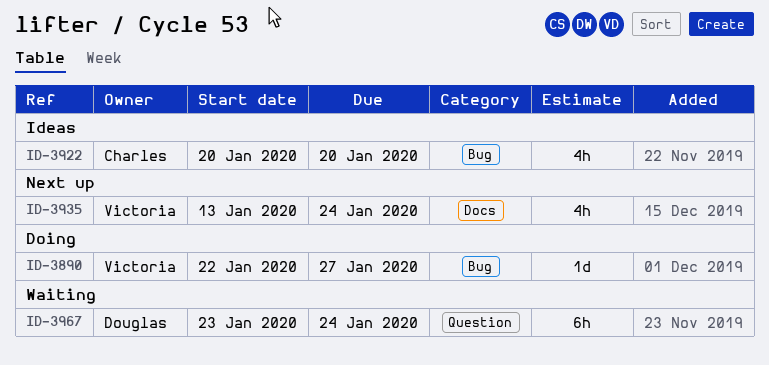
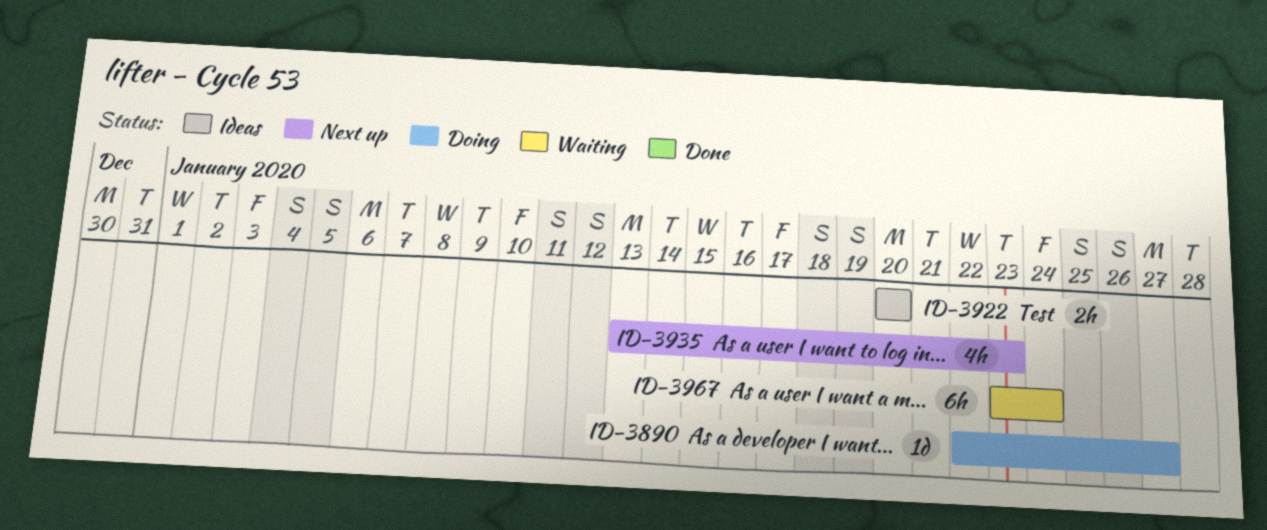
ID-3922, estimate: 4h -> 2h
ID-3935, due: Jan 24 -> Jan 23

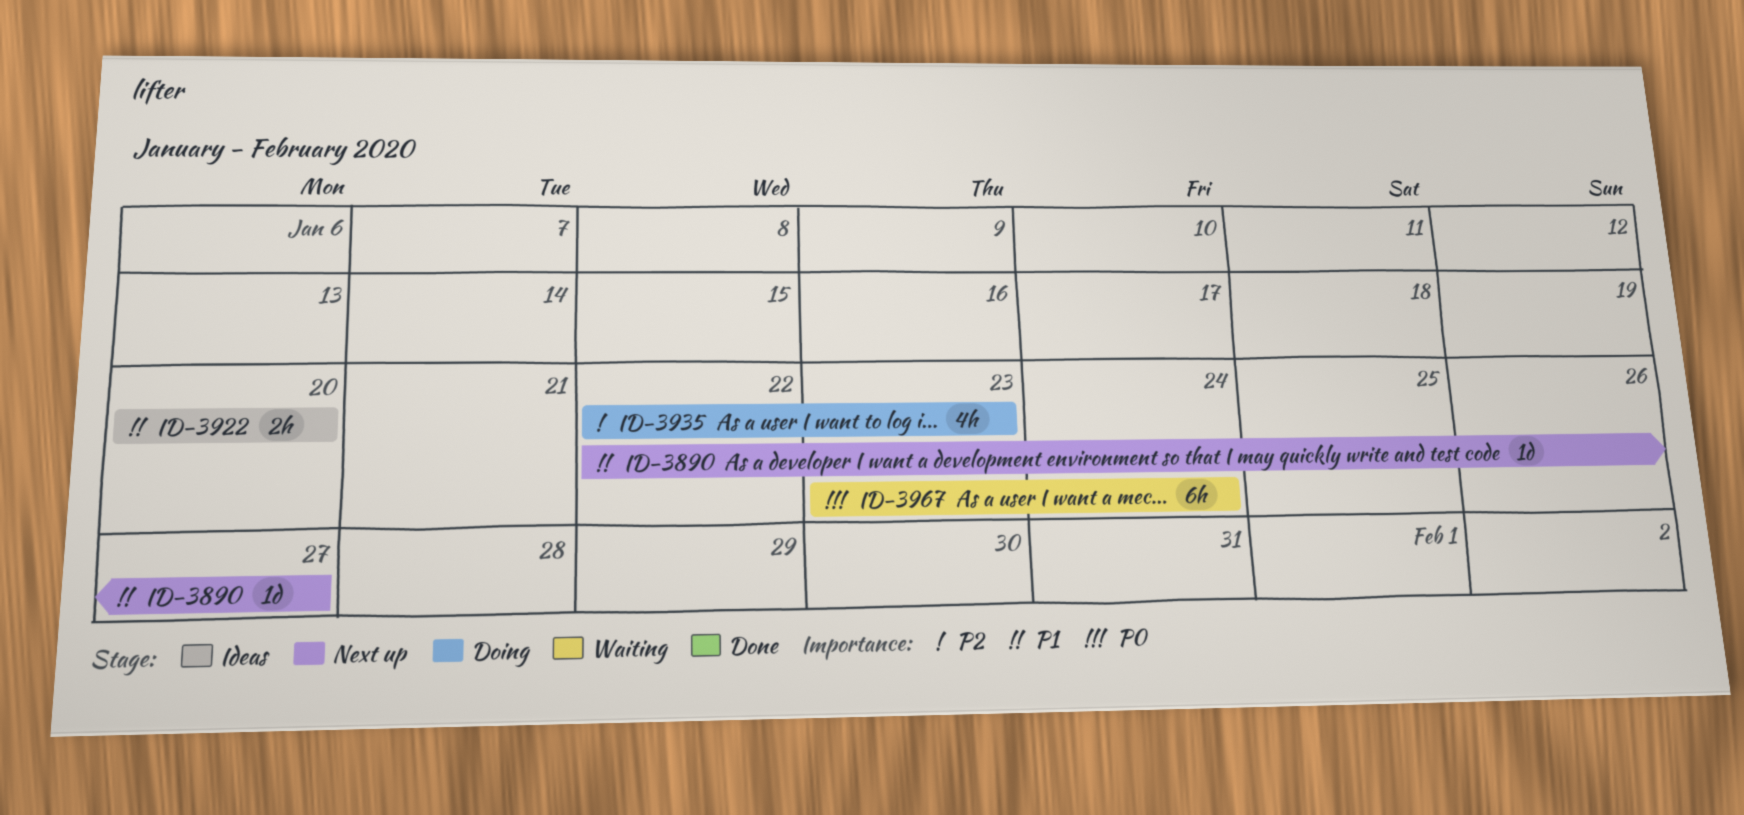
ID-3890, status: Doing -> Next up
ID-3935, status: Next up -> Doing
ID-3935, start: Jan 13 -> Jan 22

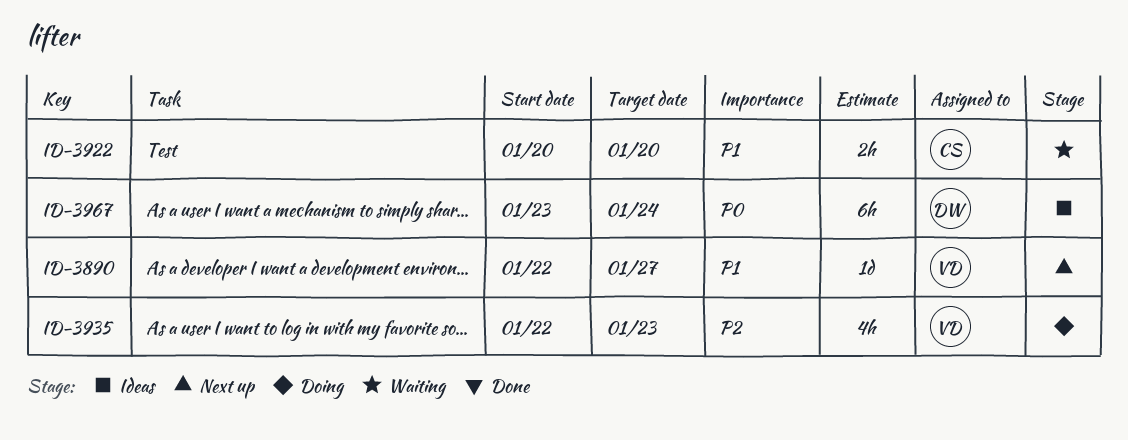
ID-3922, status: Ideas -> Waiting
ID-3967, status: Waiting -> Ideas

